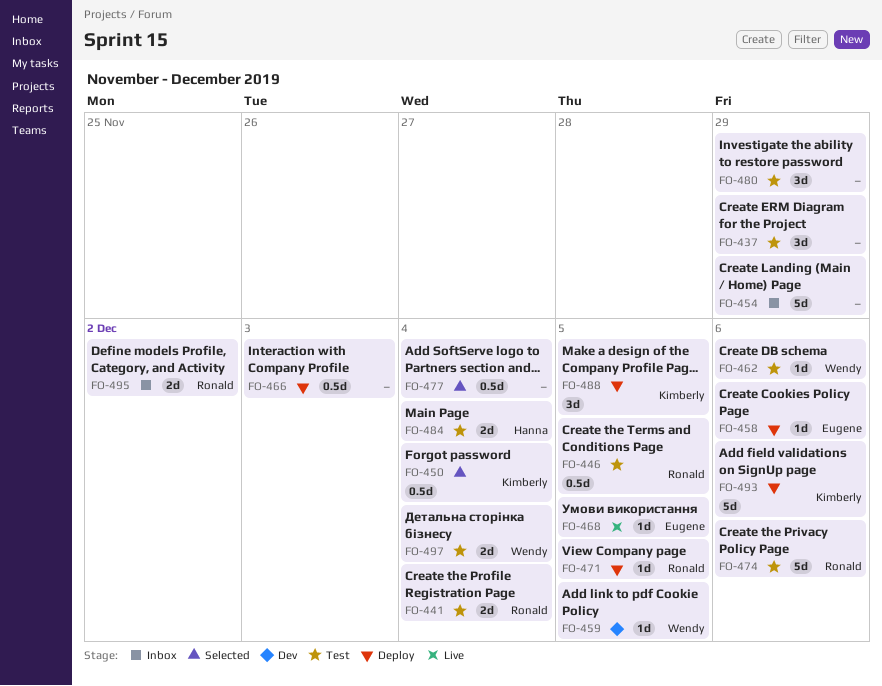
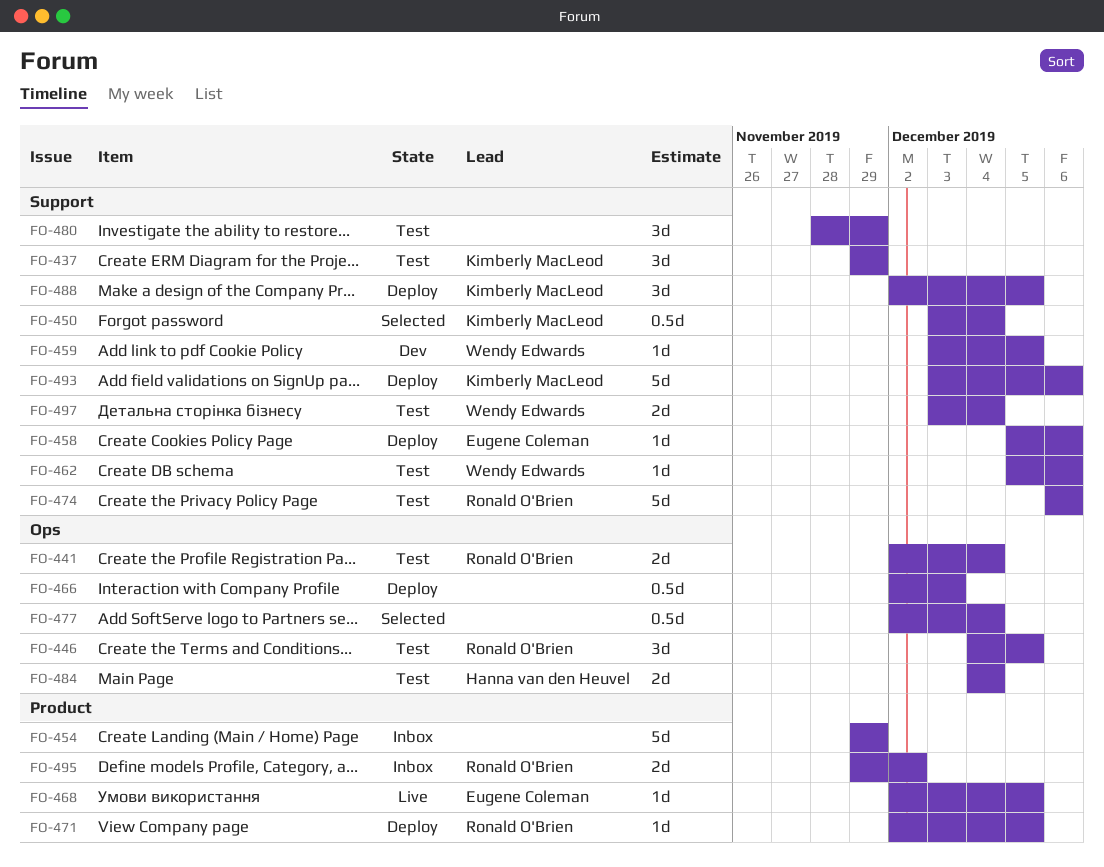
FO-437, owner: none -> Kimberly MacLeod
FO-446, estimate: 0.5d -> 3d

